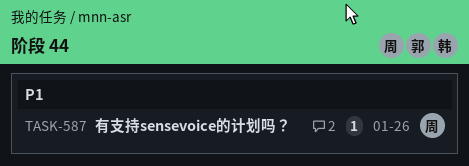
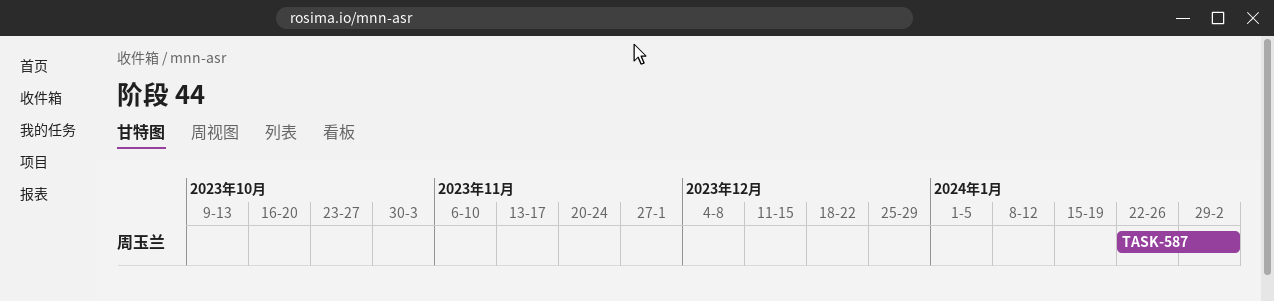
TASK-587, due: Jan 26 -> Feb 2

